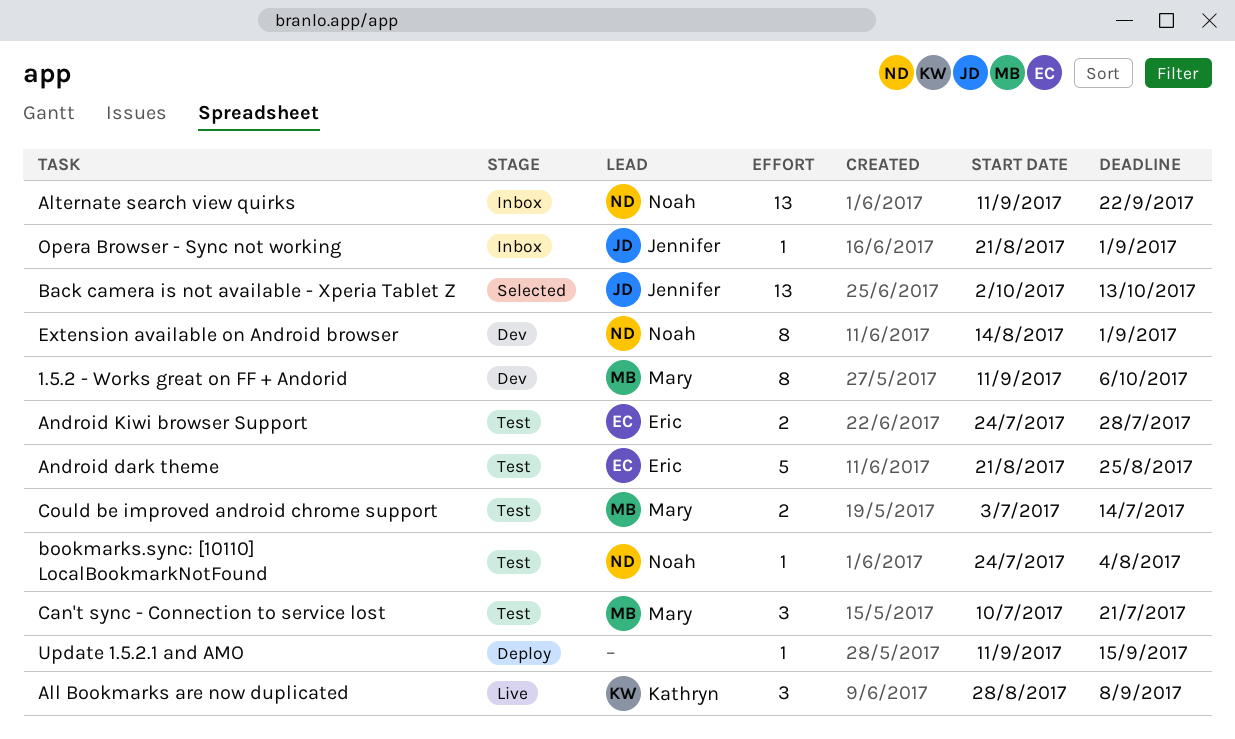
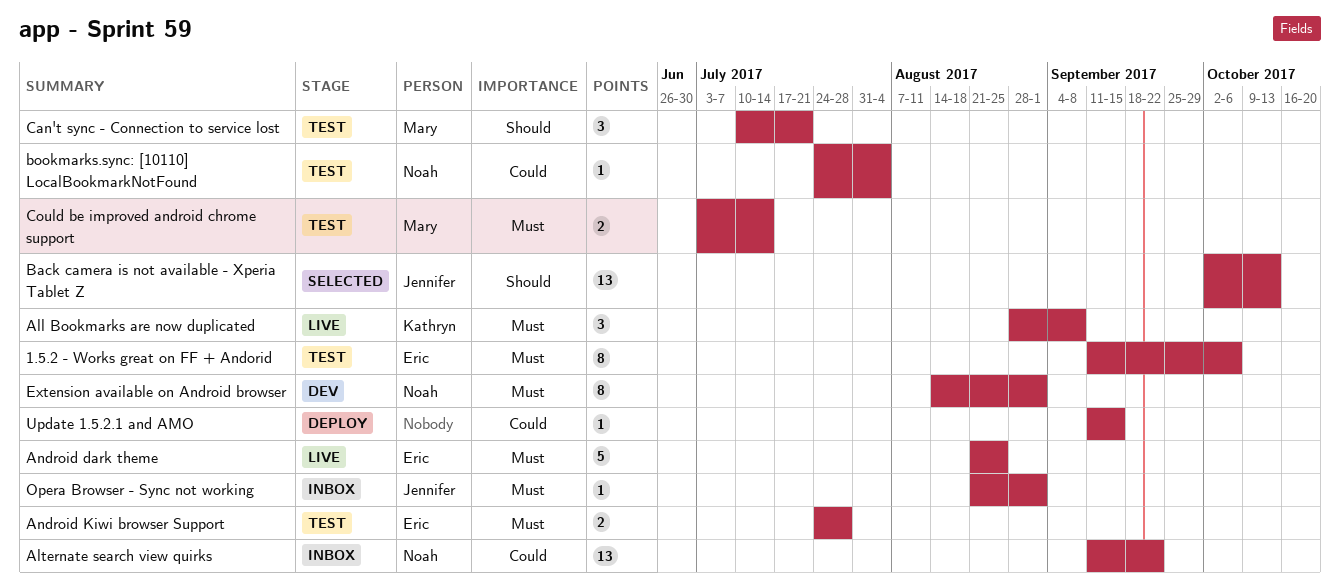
1.5.2 - Works great on FF + Andorid, status: Dev -> Test
1.5.2 - Works great on FF + Andorid, owner: Mary -> Eric
Android dark theme, status: Test -> Live

